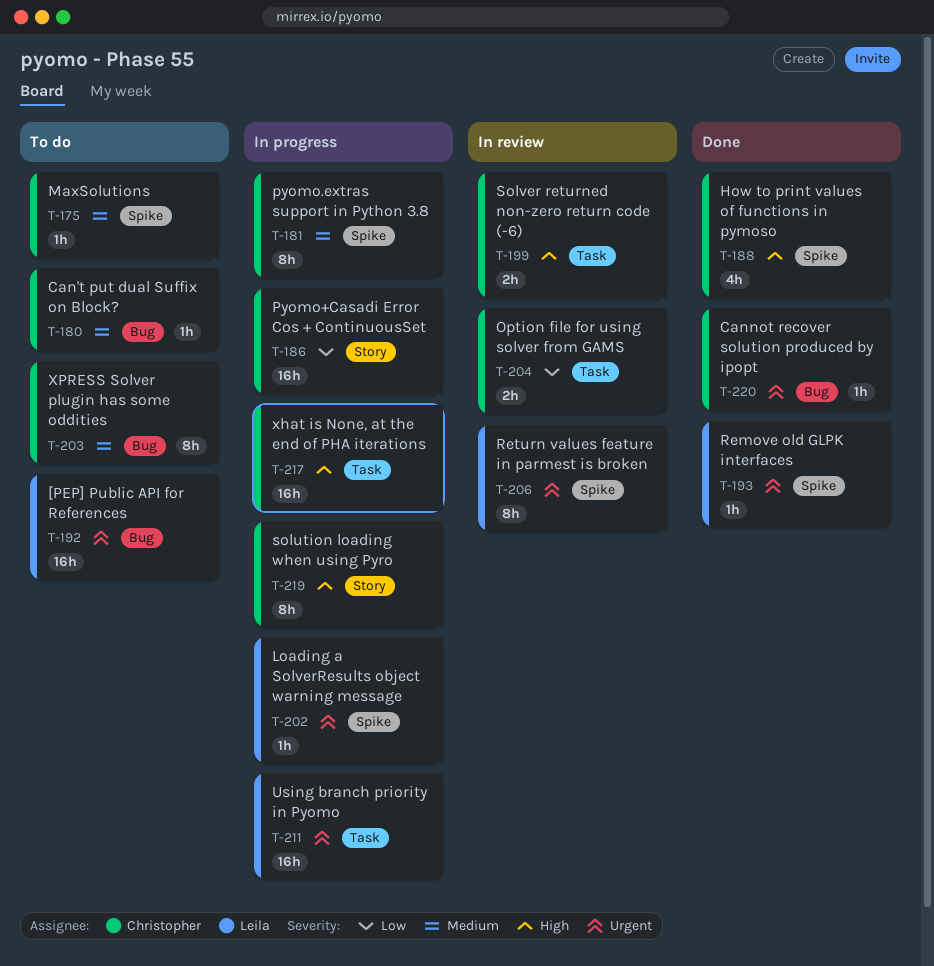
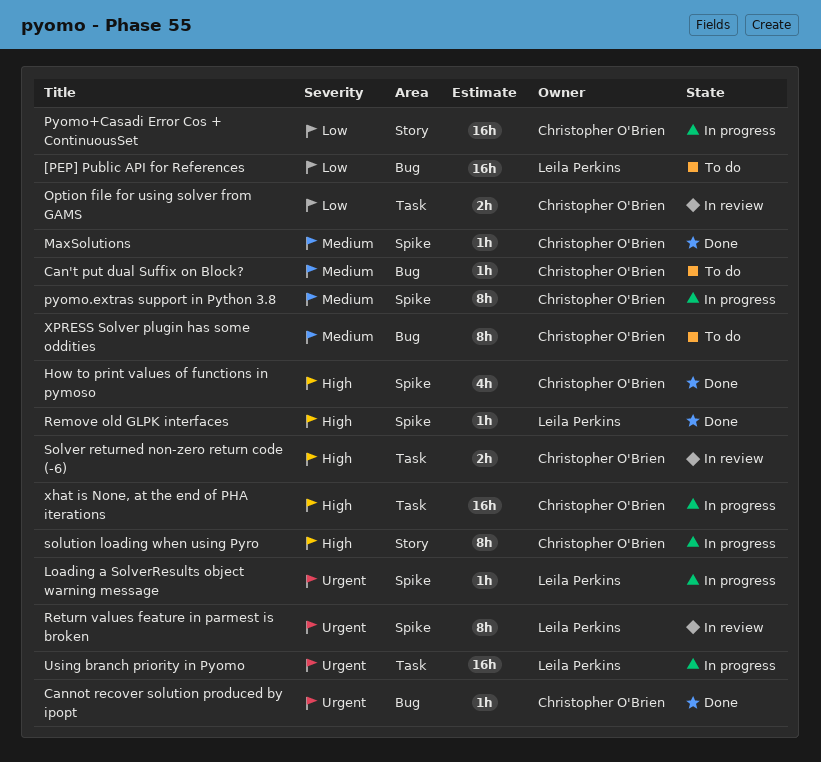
[PEP] Public API for References, priority: Urgent -> Low
MaxSolutions, status: To do -> Done
Remove old GLPK interfaces, priority: Urgent -> High

